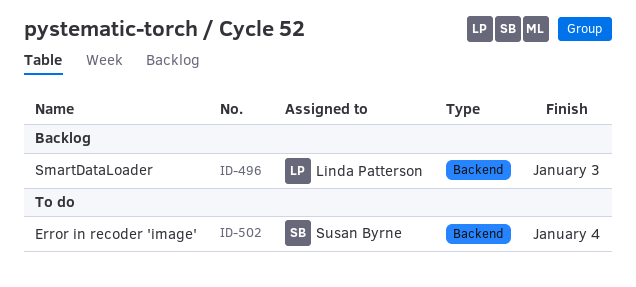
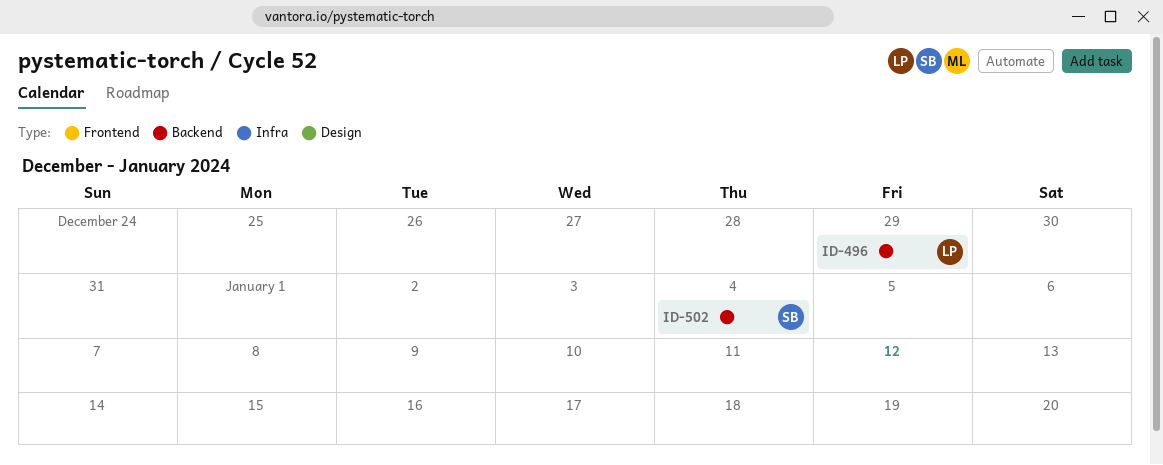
ID-496, due: Jan 3 -> Dec 29

